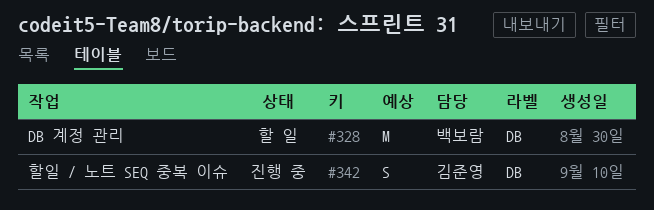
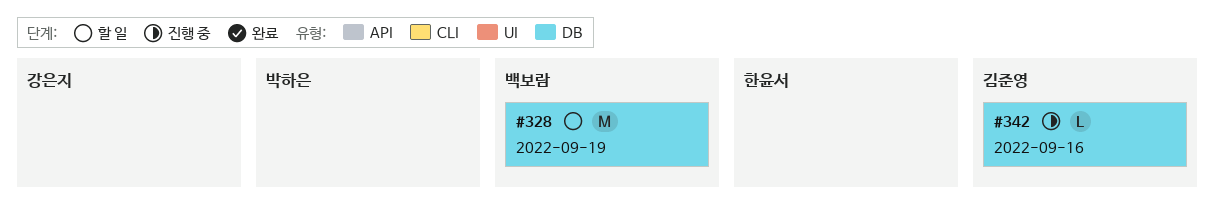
#342, estimate: S -> L

